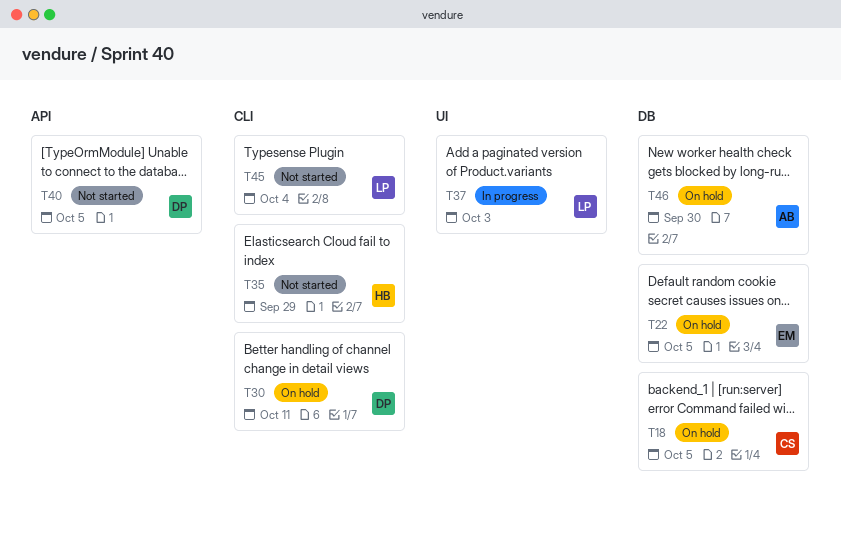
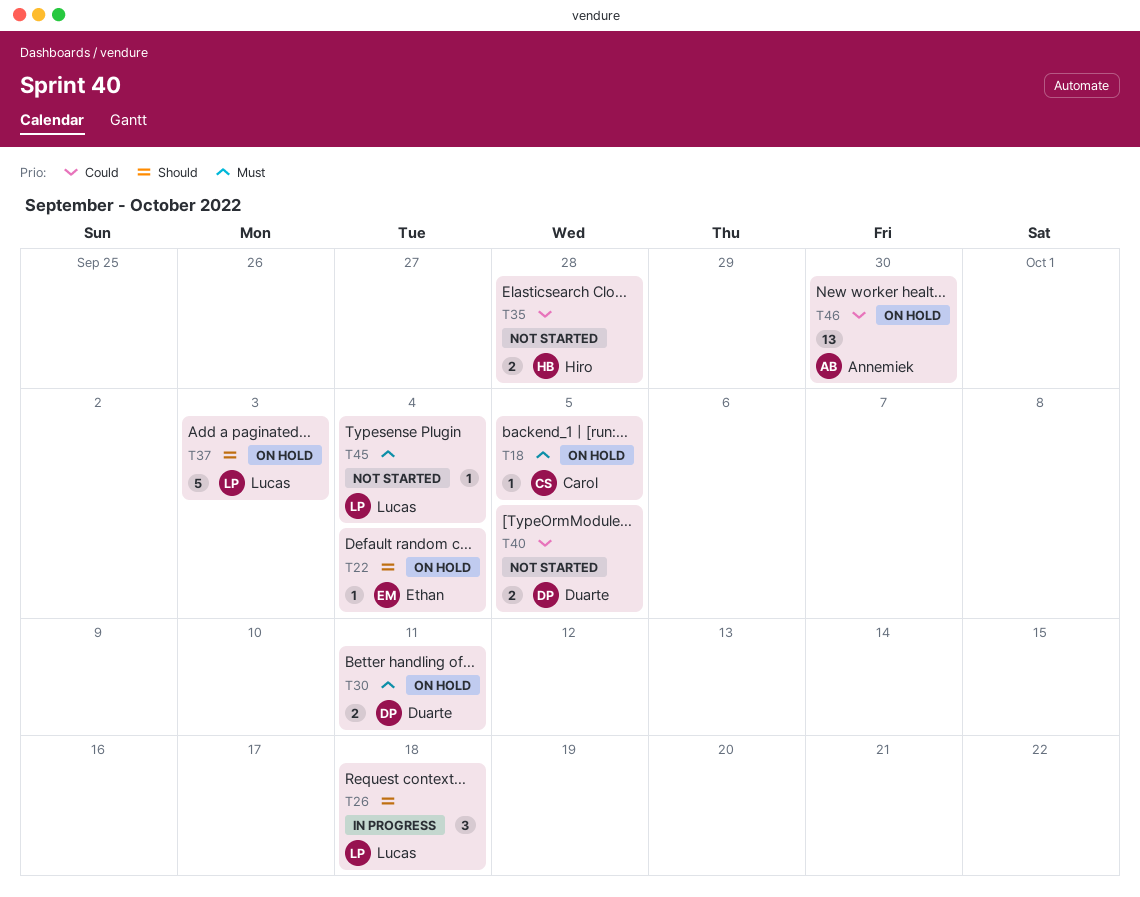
T22, due: Oct 5 -> Oct 4
T26: none -> present
T35, due: Sep 29 -> Sep 28
T37, status: In progress -> On hold

